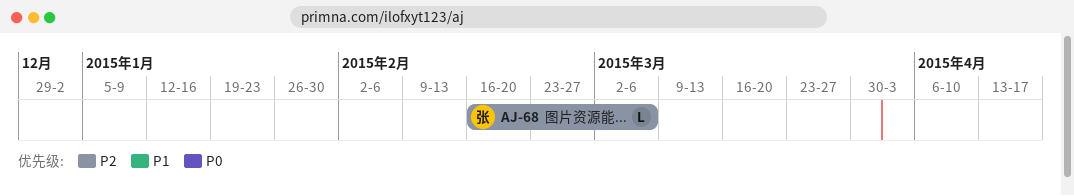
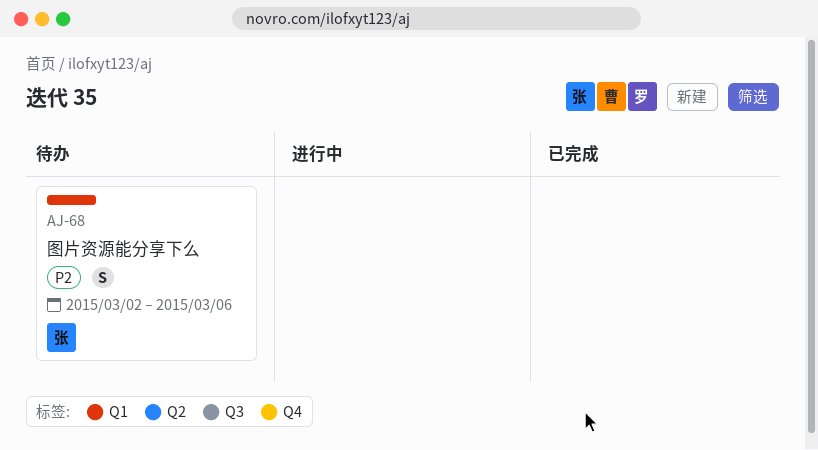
AJ-68, estimate: L -> S
AJ-68, start: Feb 16 -> Mar 2

